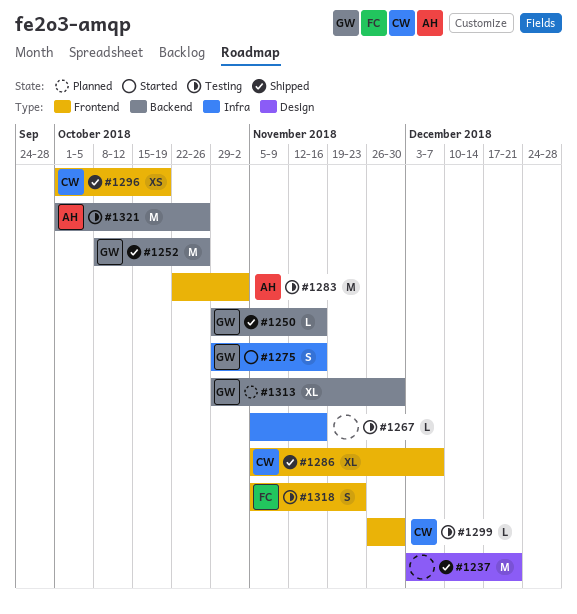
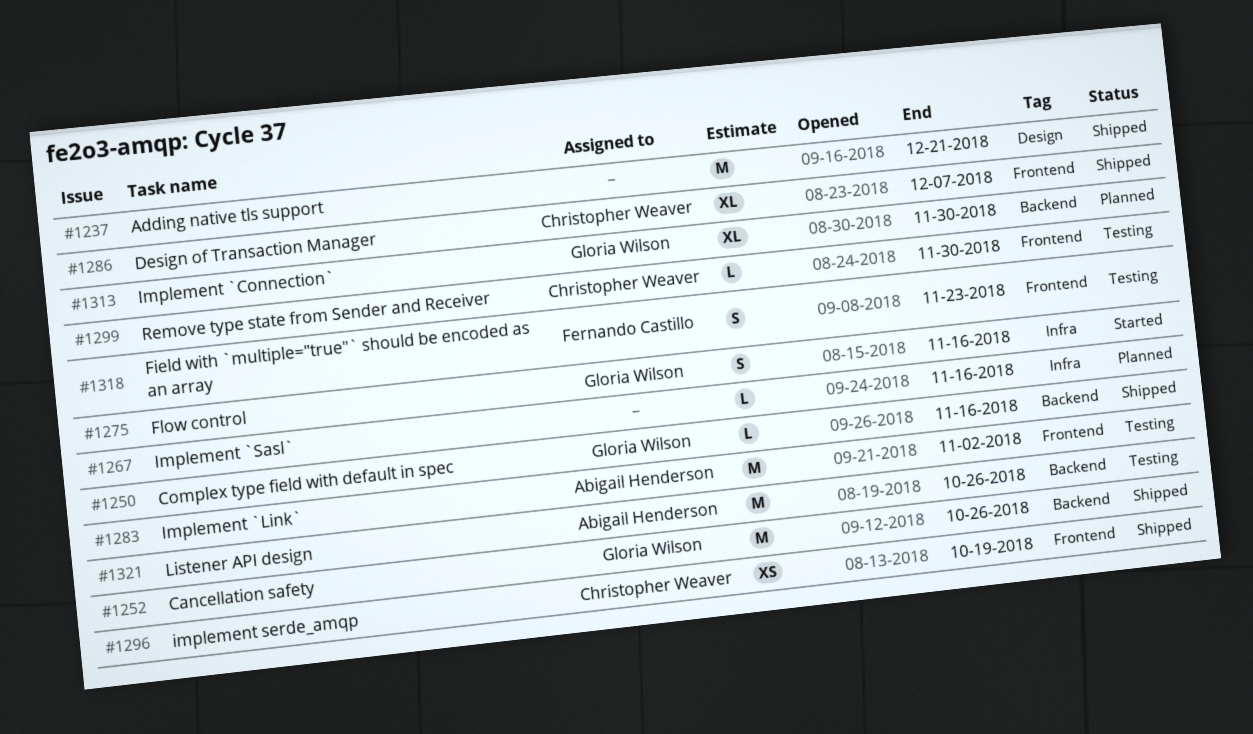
#1267, status: Testing -> Planned

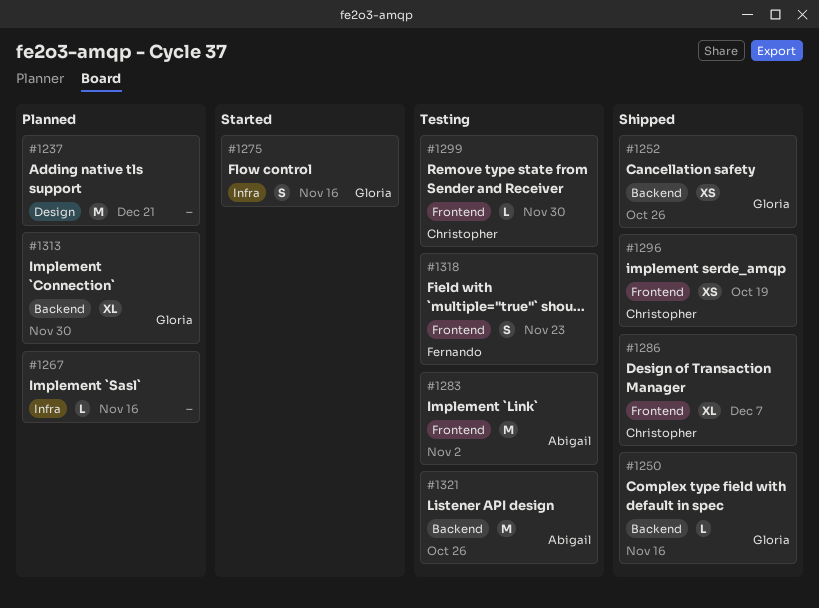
#1237, status: Shipped -> Planned
#1252, estimate: M -> XS

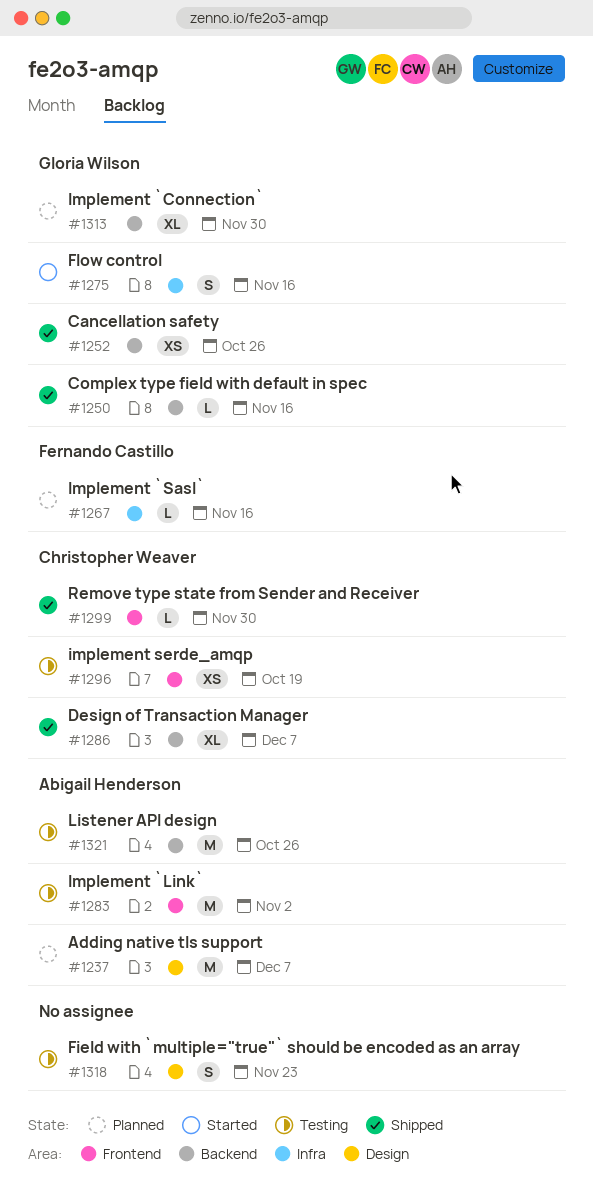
#1237, owner: none -> Abigail Henderson
#1237, due: Dec 21 -> Dec 7
#1267, owner: none -> Fernando Castillo
#1286, label: Frontend -> Backend
#1296, status: Shipped -> Testing
#1299, status: Testing -> Shipped
#1318, owner: Fernando Castillo -> none
#1318, label: Frontend -> Design

